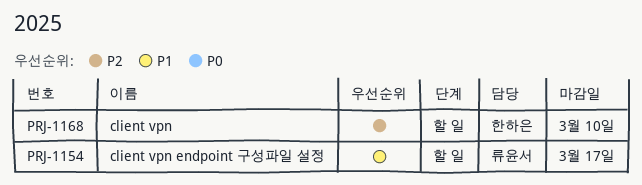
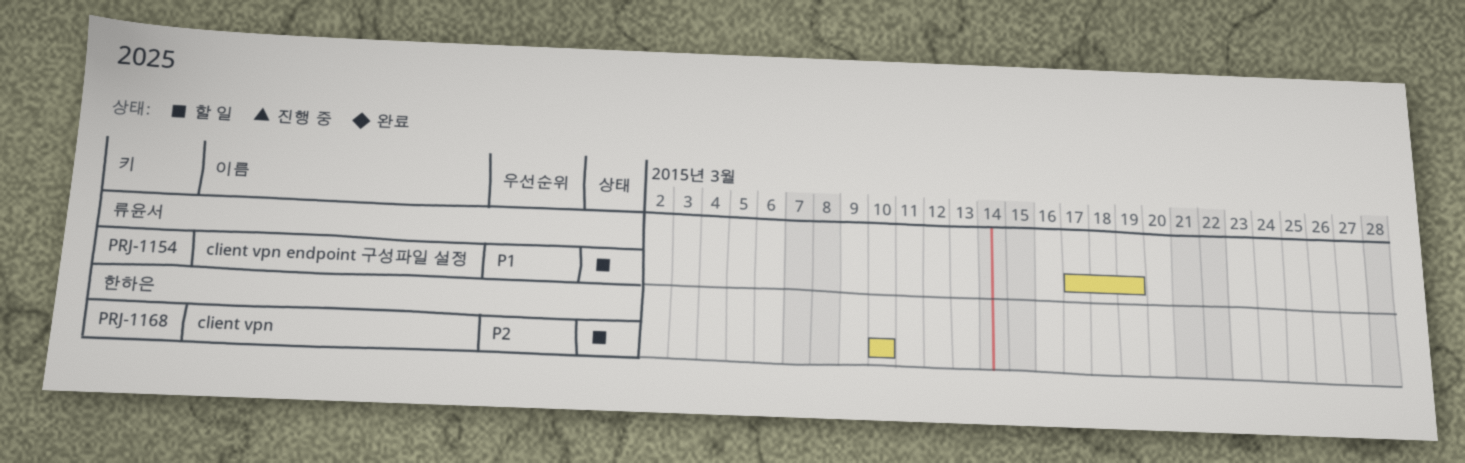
PRJ-1154, due: Mar 17 -> Mar 19

